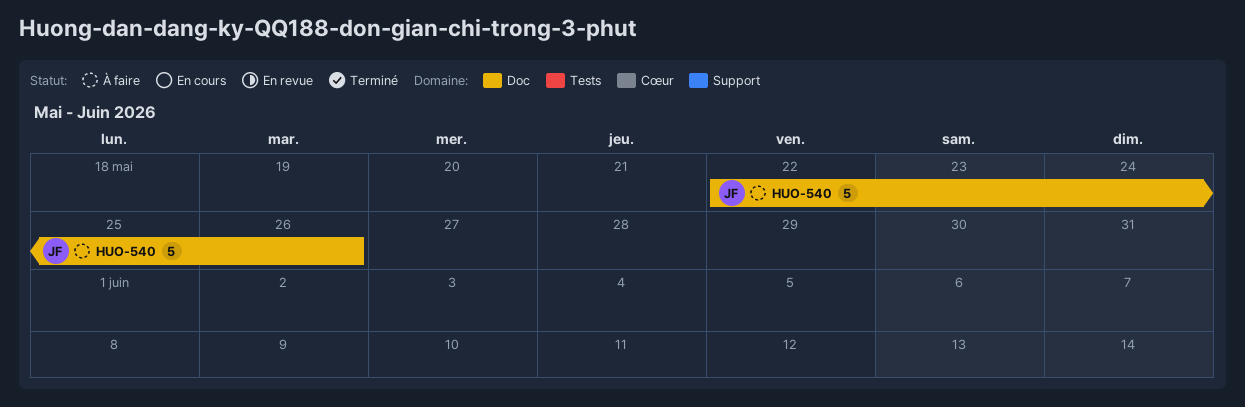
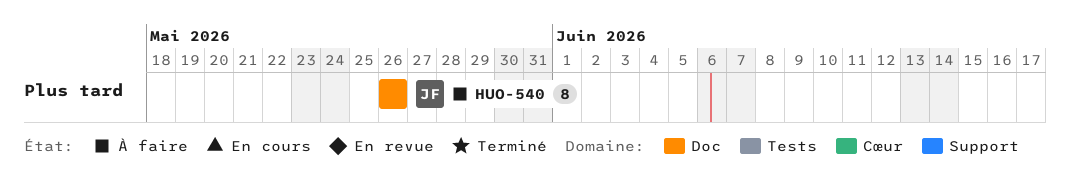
HUO-540, estimate: 5 -> 8
HUO-540, start: May 22 -> May 26

